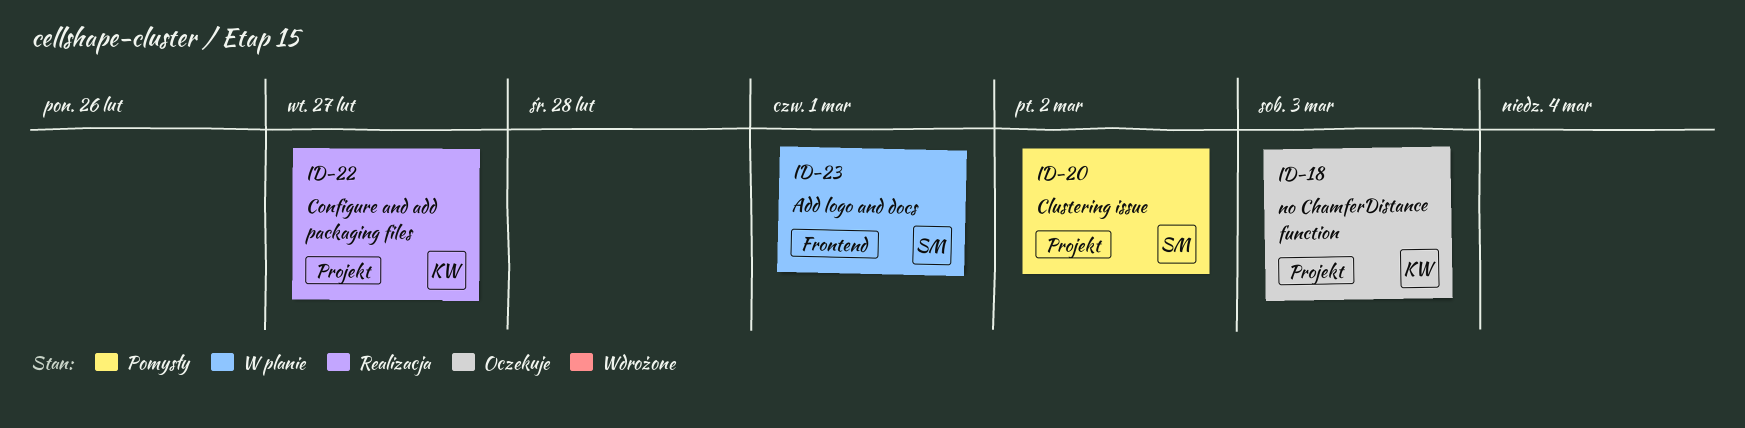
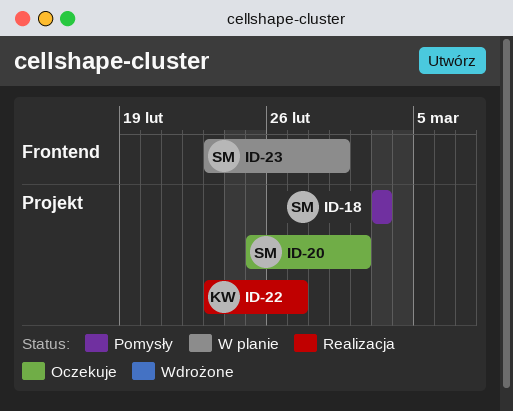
ID-18, status: Oczekuje -> Pomysły
ID-18, owner: KW -> SM
ID-20, status: Pomysły -> Oczekuje

